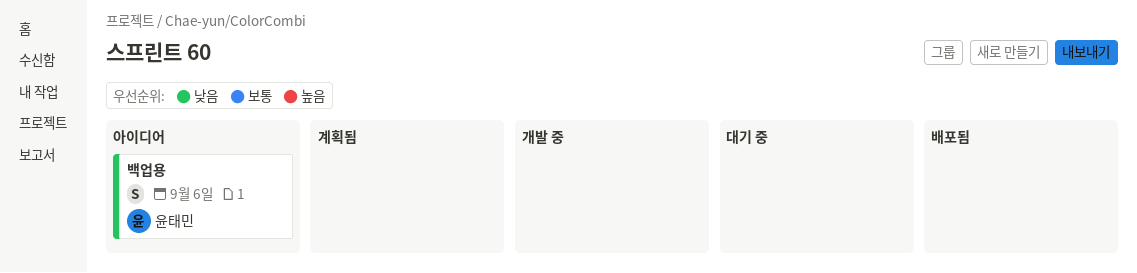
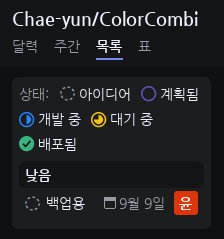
백업용, due: Sep 6 -> Sep 9

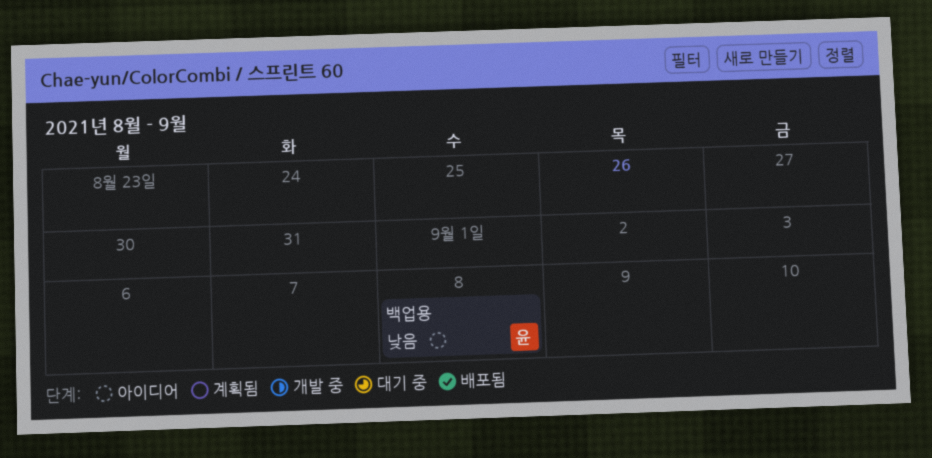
백업용, due: Sep 9 -> Sep 8

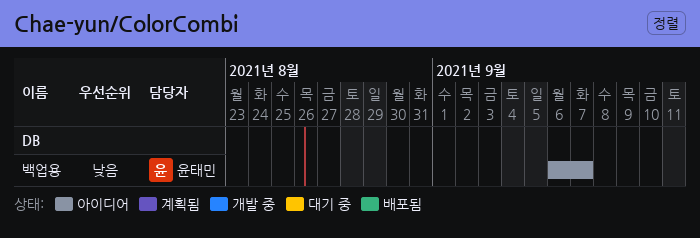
백업용, due: Sep 8 -> Sep 7

